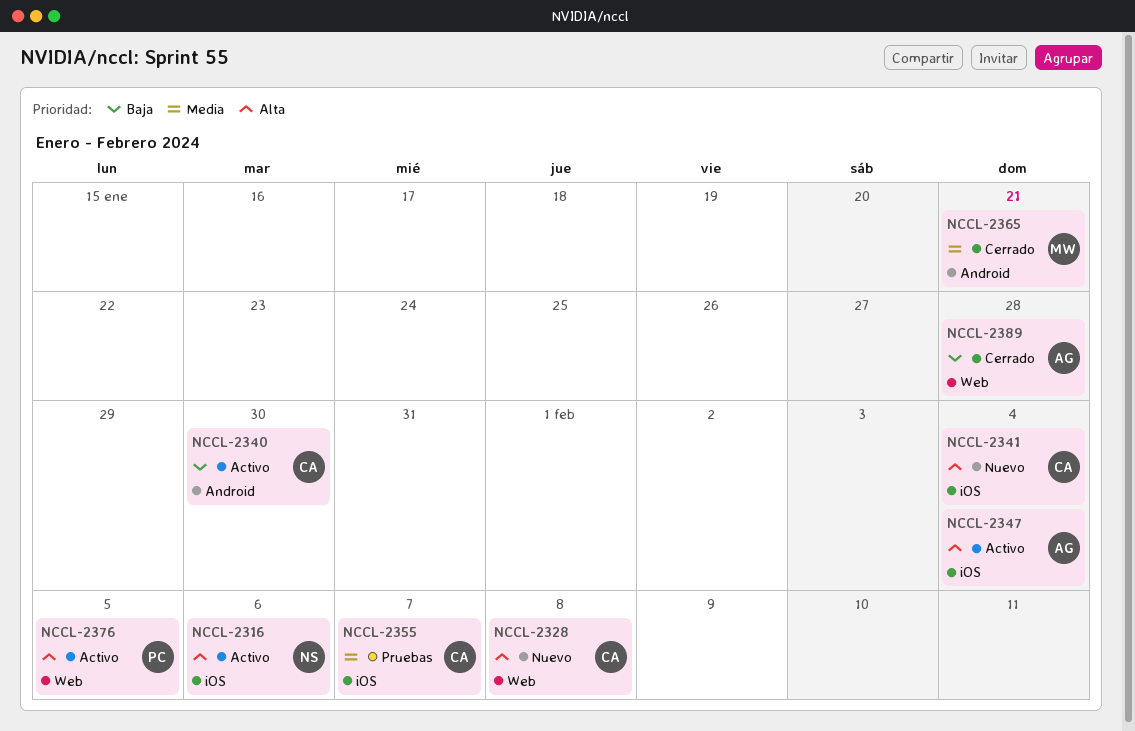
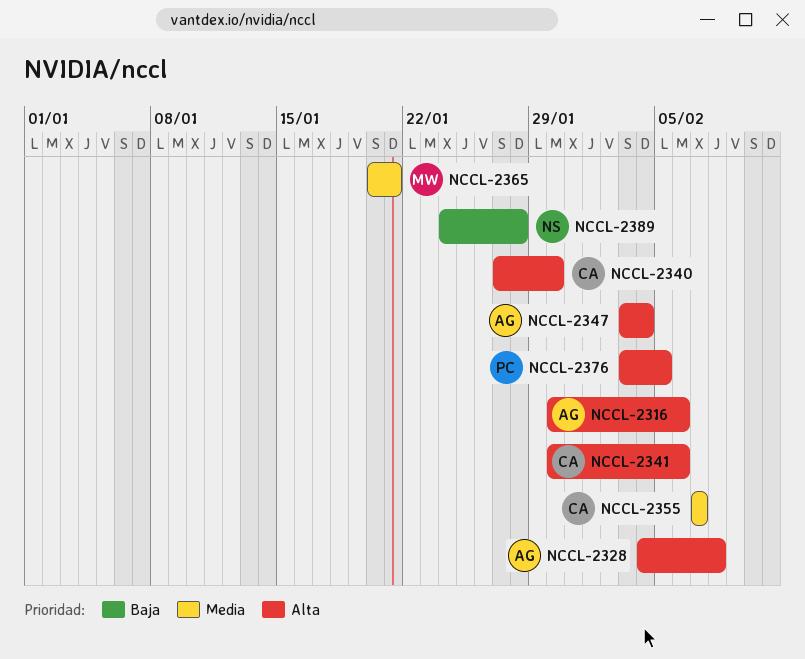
NCCL-2316, owner: NS -> AG
NCCL-2328, owner: CA -> AG
NCCL-2340, priority: Baja -> Alta
NCCL-2341, due: Feb 4 -> Feb 6
NCCL-2389, owner: AG -> NS

